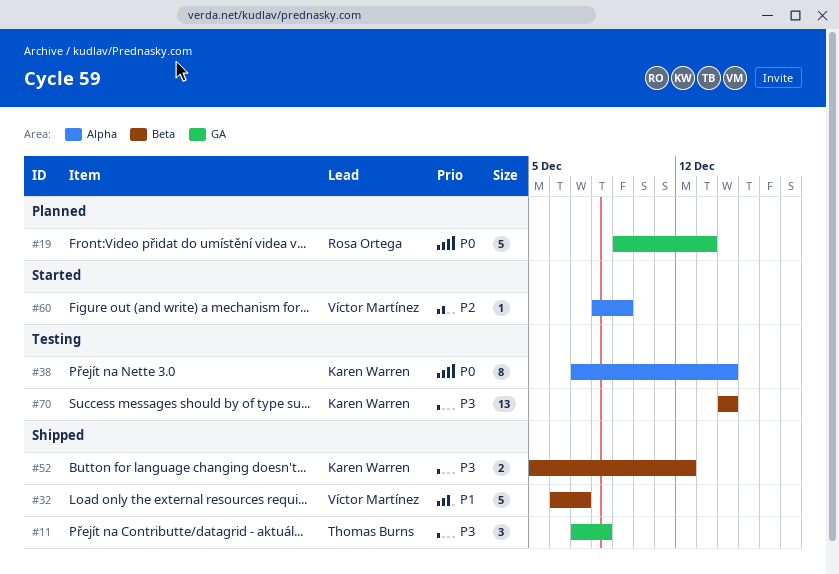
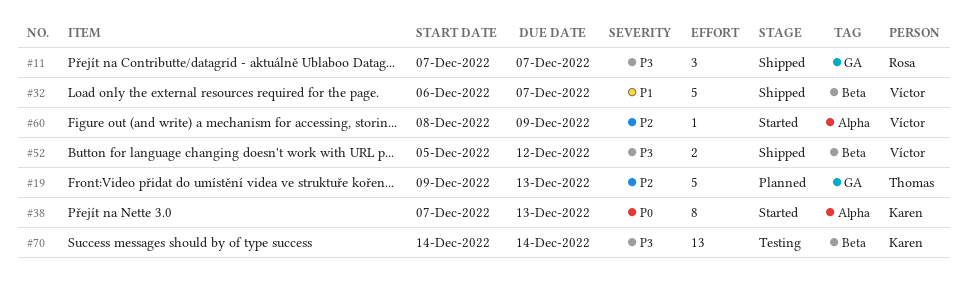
#11, owner: Thomas Burns -> Rosa Ortega
#11, due: Dec 8 -> Dec 7
#19, owner: Rosa Ortega -> Thomas Burns
#19, priority: P0 -> P2
#38, status: Testing -> Started
#38, due: Dec 14 -> Dec 13
#52, owner: Karen Warren -> Víctor Martínez

